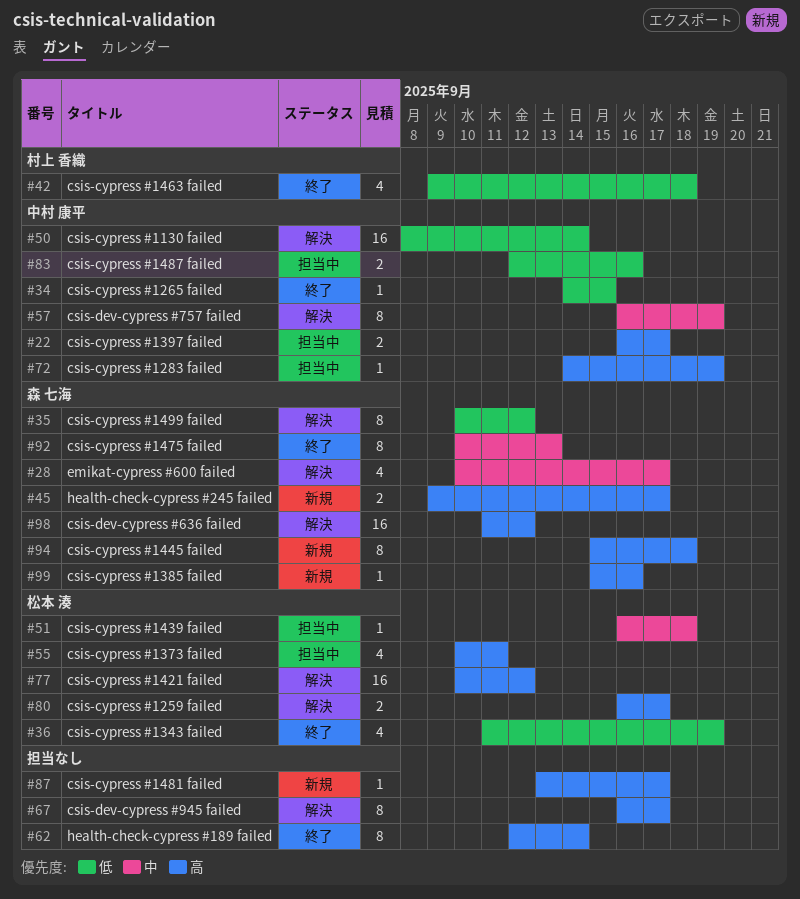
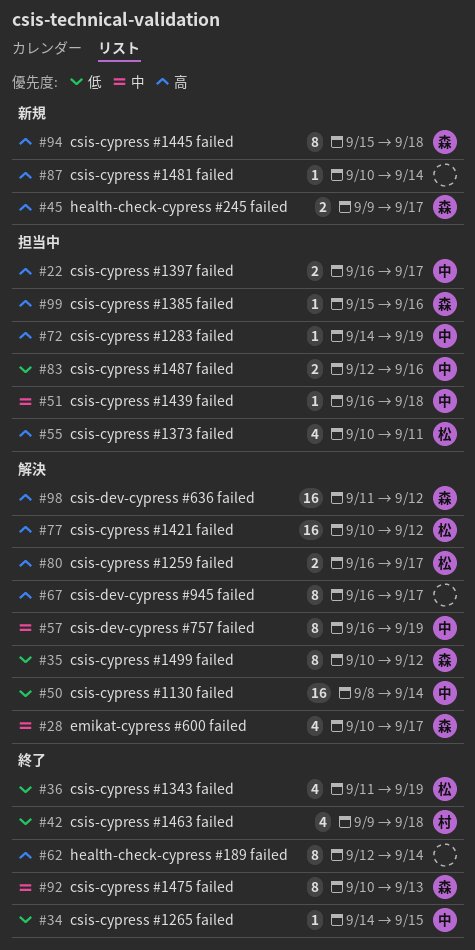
#51, owner: 松本 湊 -> 中村 康平
#87, start: Sep 13 -> Sep 10
#87, due: Sep 17 -> Sep 14
#99, status: 新規 -> 担当中

